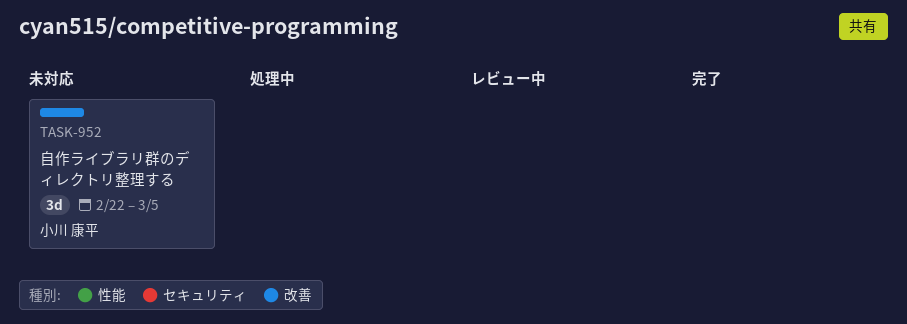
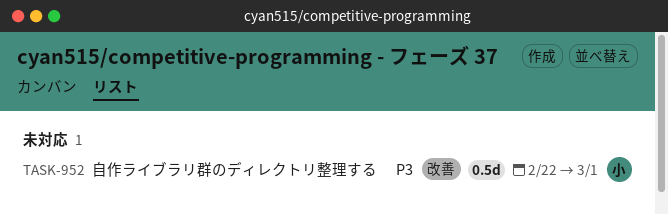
TASK-952, estimate: 3d -> 0.5d
TASK-952, due: Mar 5 -> Mar 1

